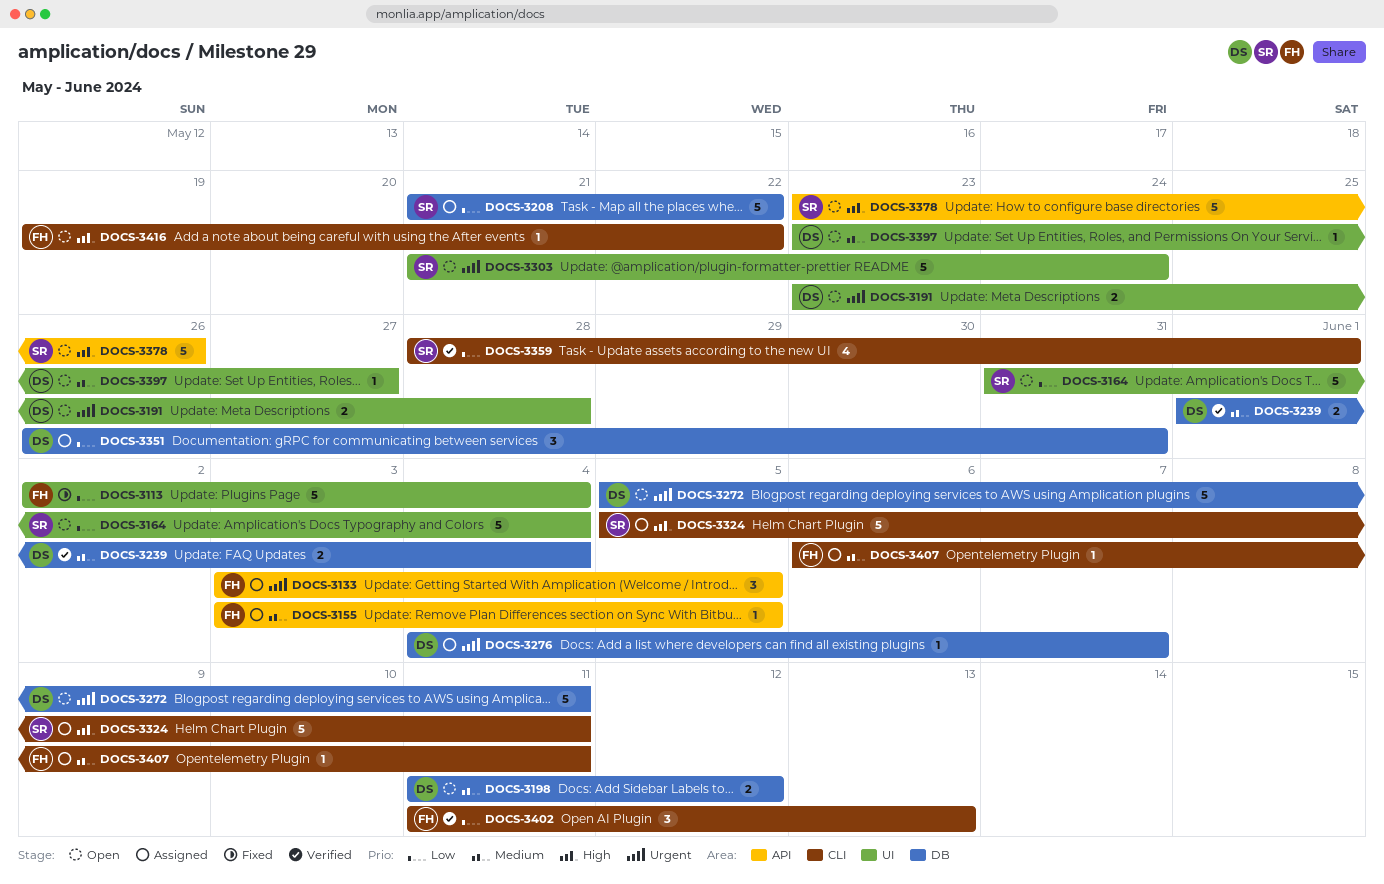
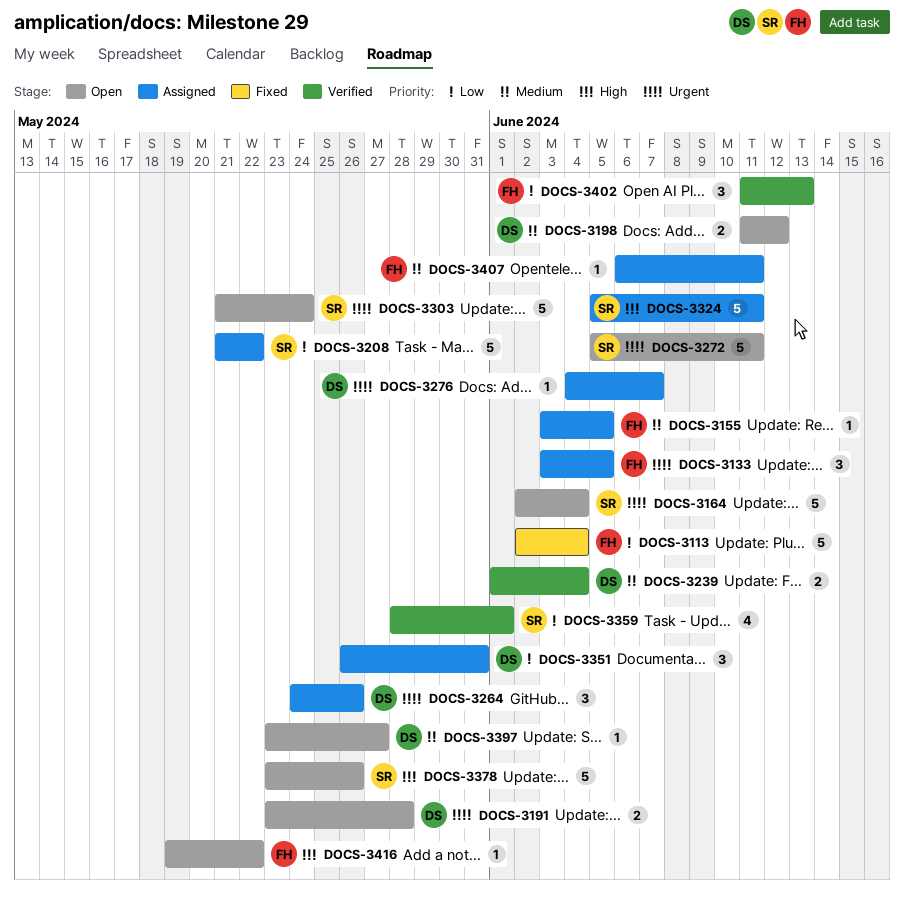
DOCS-3164, priority: Low -> Urgent
DOCS-3164, start: May 31 -> Jun 2
DOCS-3264: none -> present
DOCS-3272, owner: DS -> SR

